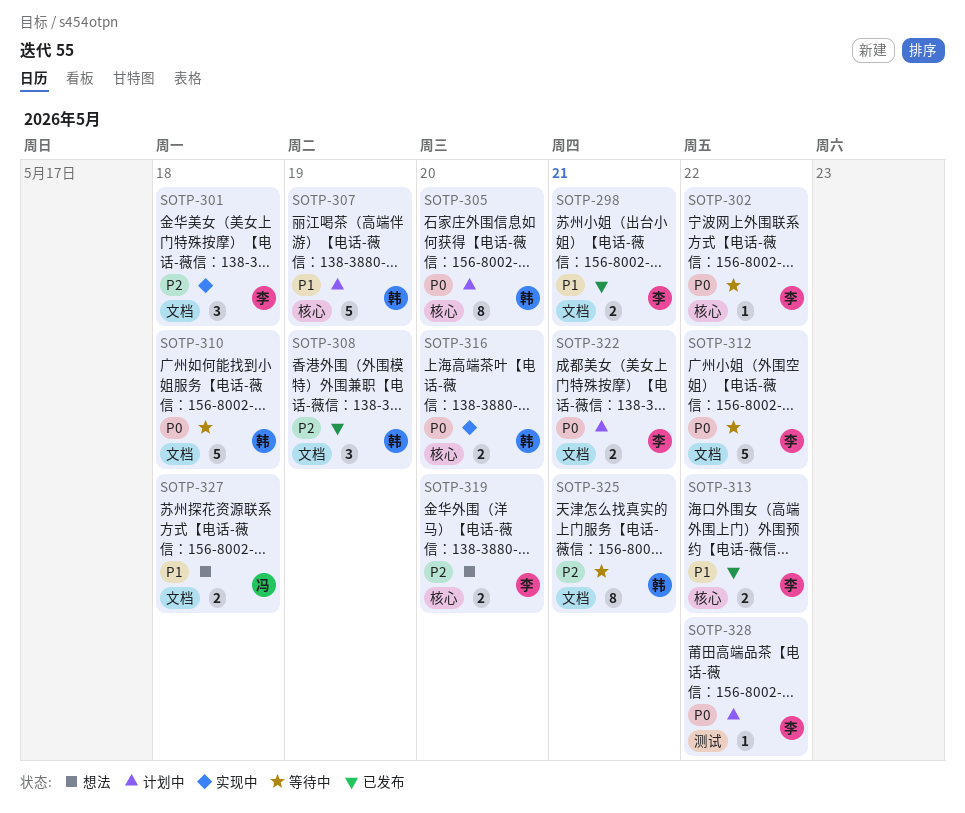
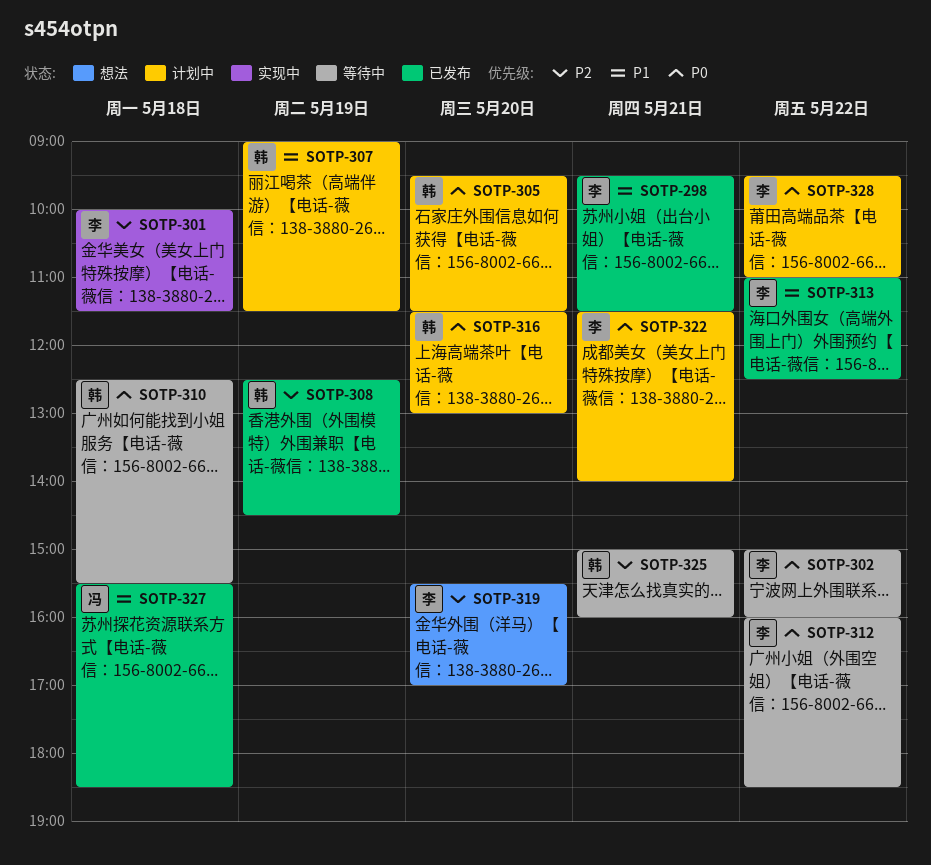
SOTP-316, status: 实现中 -> 计划中
SOTP-327, status: 想法 -> 已发布

